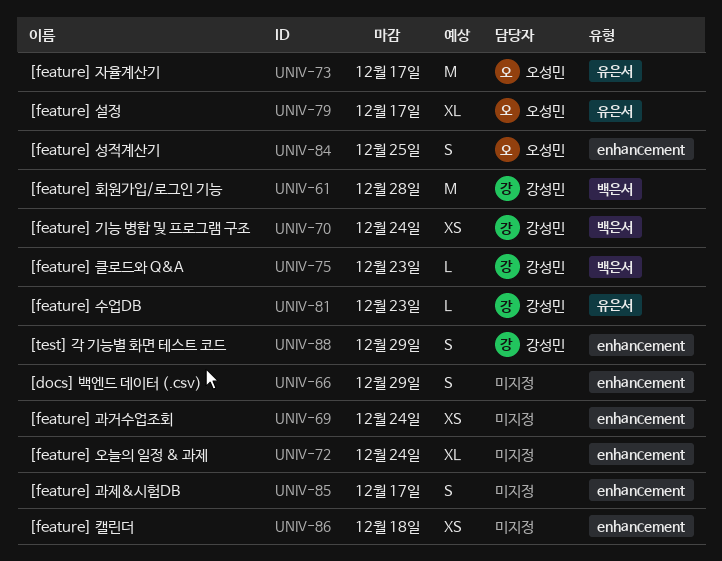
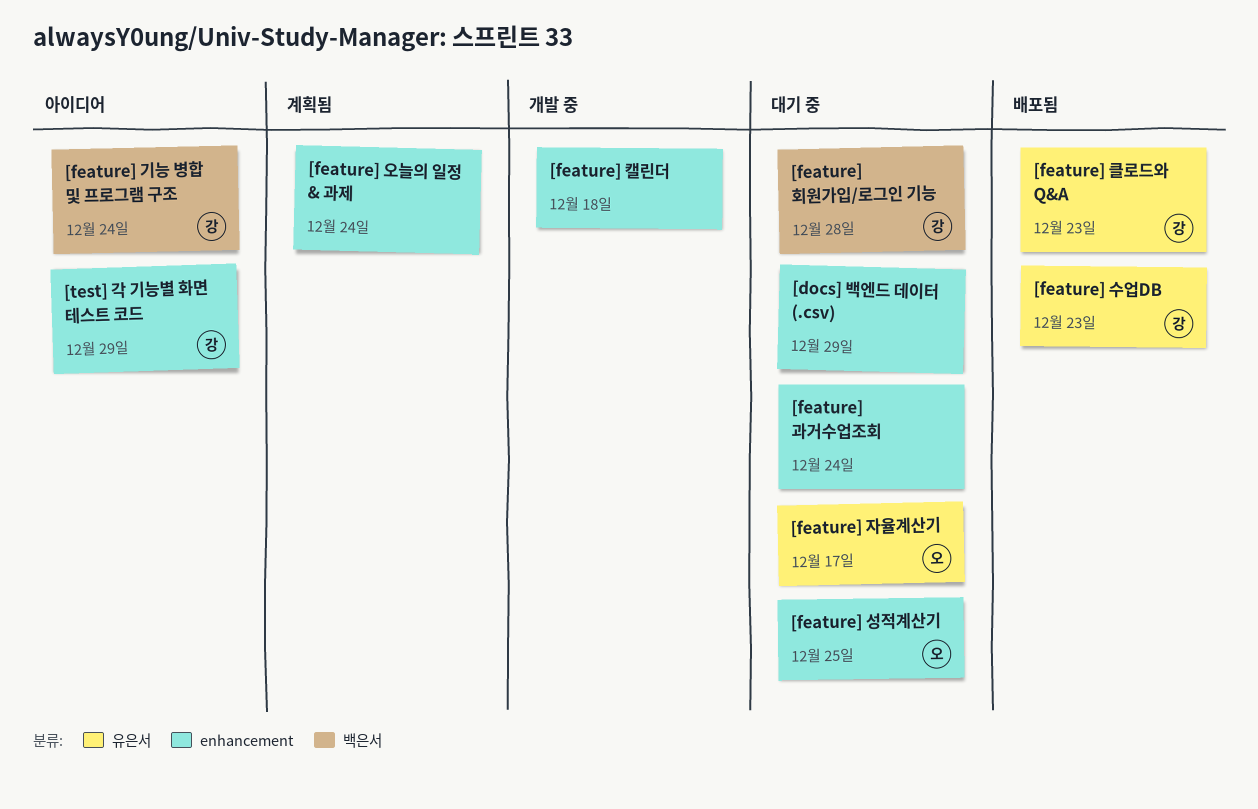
[feature] 과제&시험DB: present -> none
[feature] 설정: present -> none
[feature] 클로드와 Q&A, label: 백은서 -> 유은서

